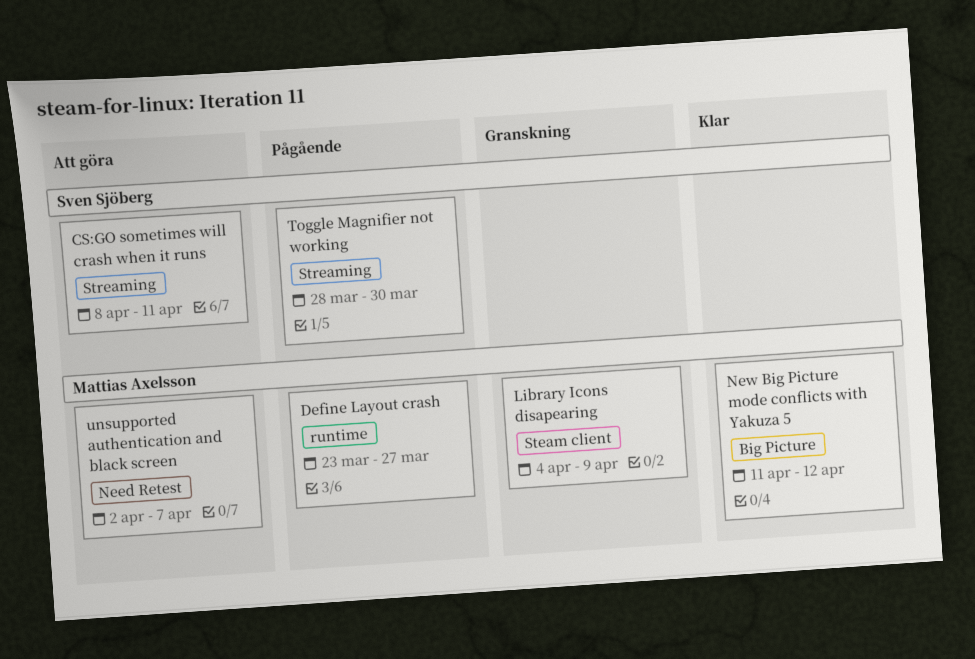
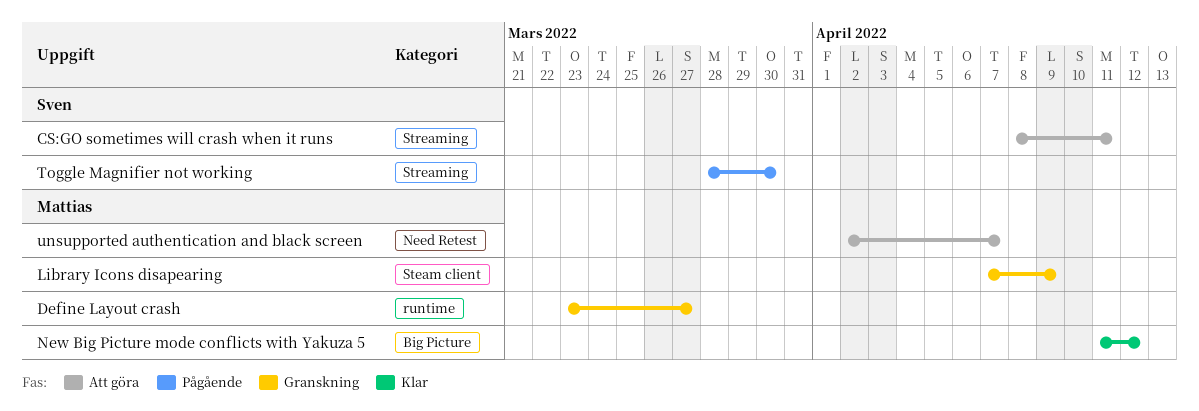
Define Layout crash, status: Pågående -> Granskning
Library Icons disapearing, start: Apr 4 -> Apr 7

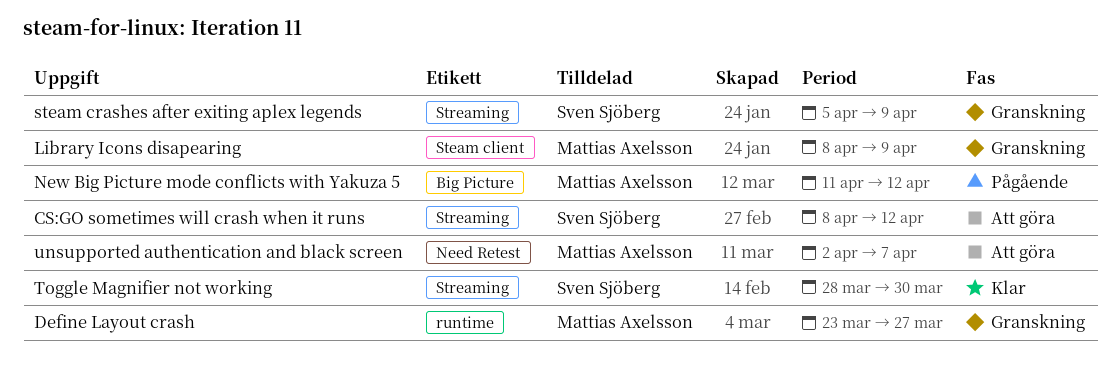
CS:GO sometimes will crash when it runs, due: Apr 11 -> Apr 12
Library Icons disapearing, start: Apr 7 -> Apr 8
New Big Picture mode conflicts with Yakuza 5, status: Klar -> Pågående
steam crashes after exiting aplex legends: none -> present
Toggle Magnifier not working, status: Pågående -> Klar

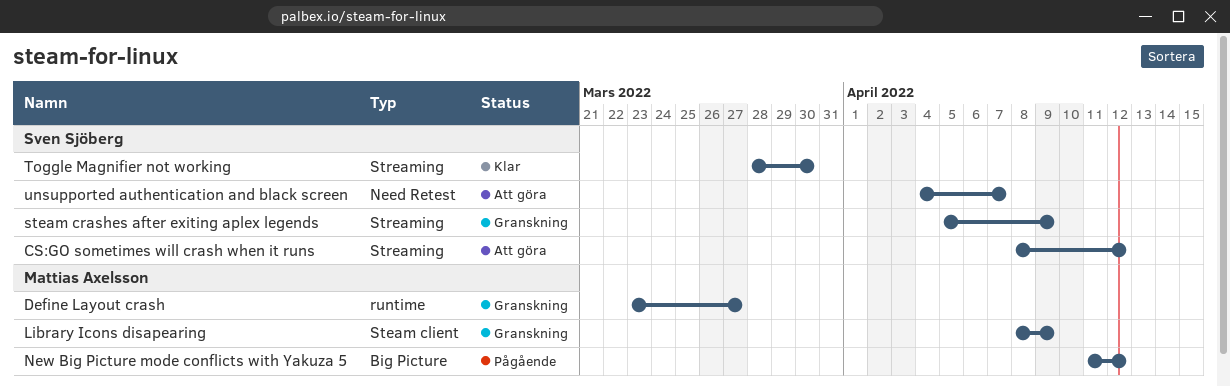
unsupported authentication and black screen, owner: Mattias Axelsson -> Sven Sjöberg
unsupported authentication and black screen, start: Apr 2 -> Apr 4

